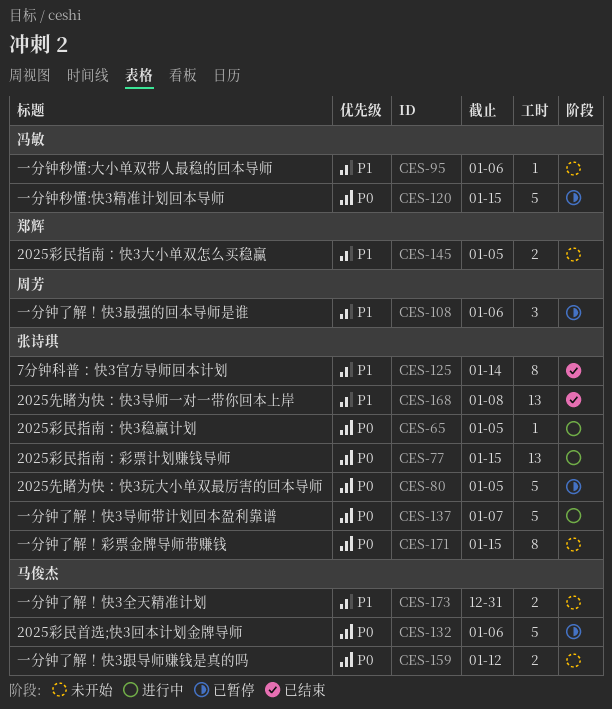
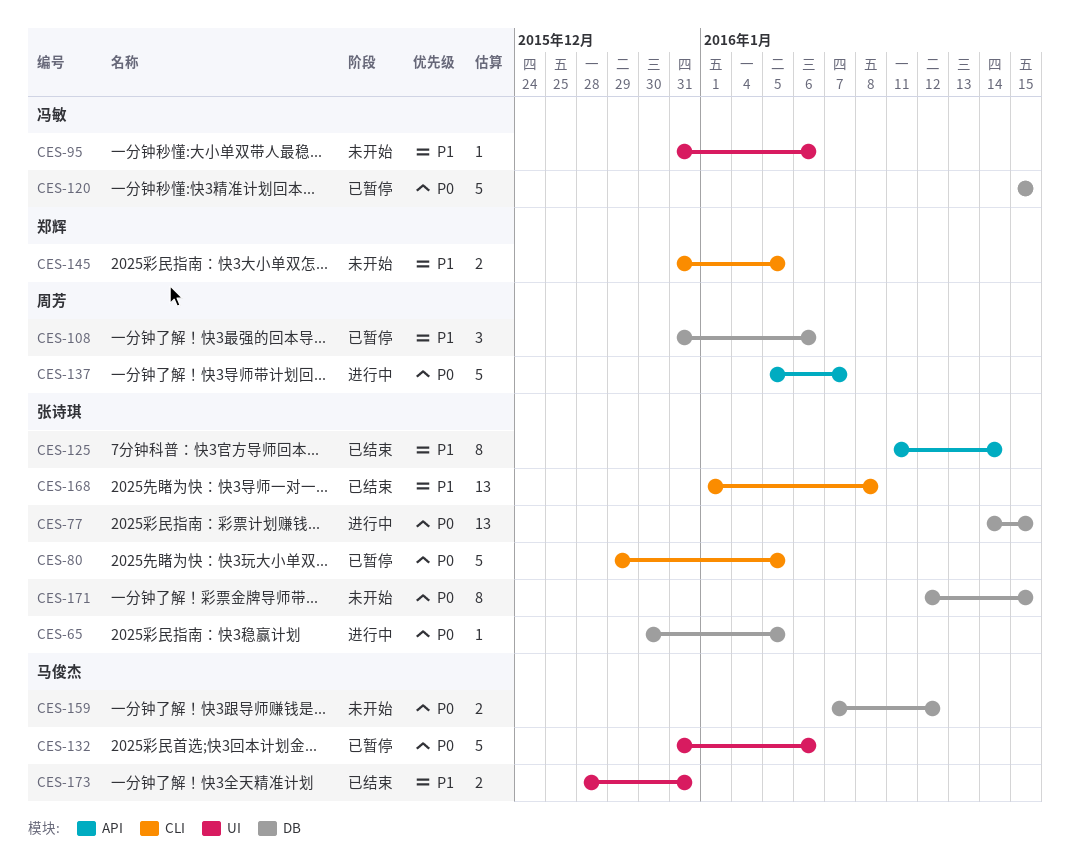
CES-137, owner: 张诗琪 -> 周芳
CES-173, status: 未开始 -> 已结束

